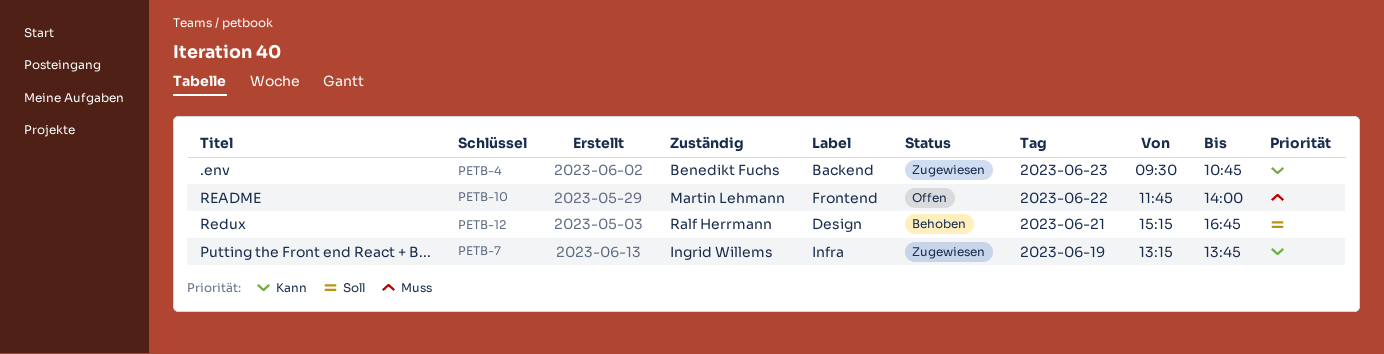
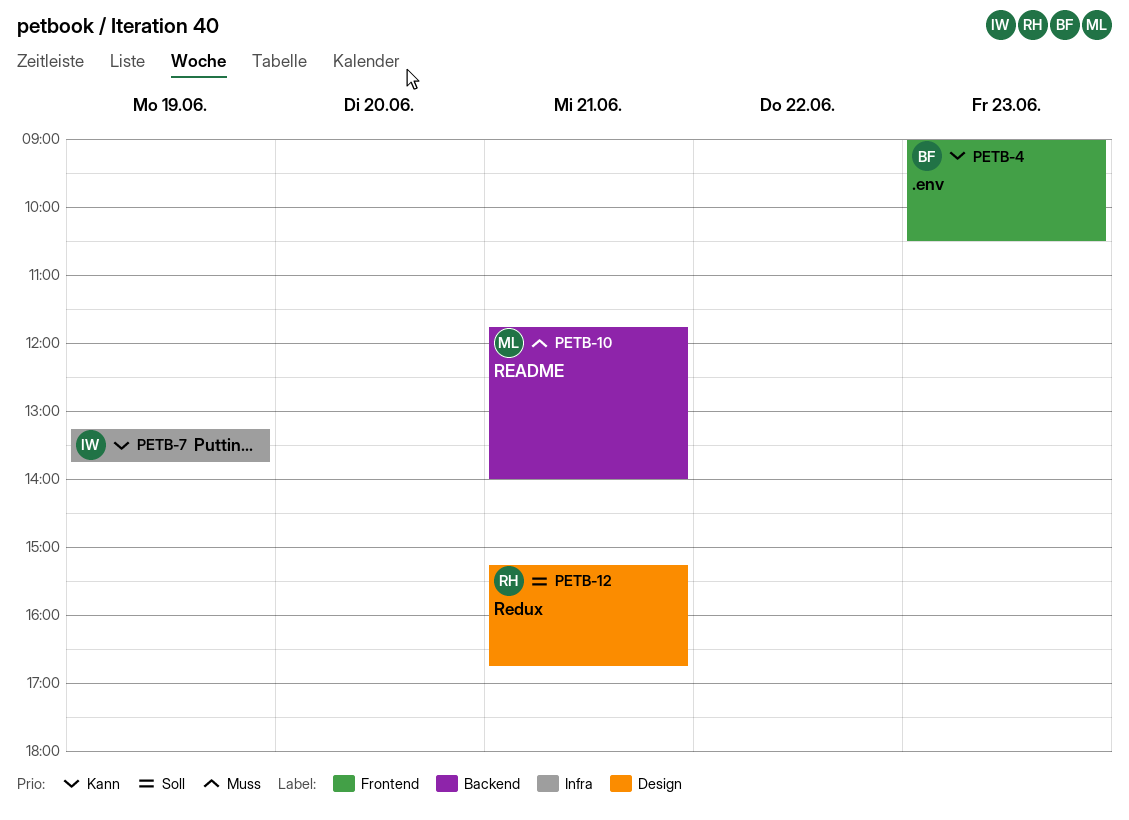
PETB-4, label: Backend -> Frontend
PETB-4, begins: 09:30 -> 09:00
PETB-4, ends: 10:45 -> 10:30
PETB-10, label: Frontend -> Backend
PETB-10, day: Jun 22 -> Jun 21

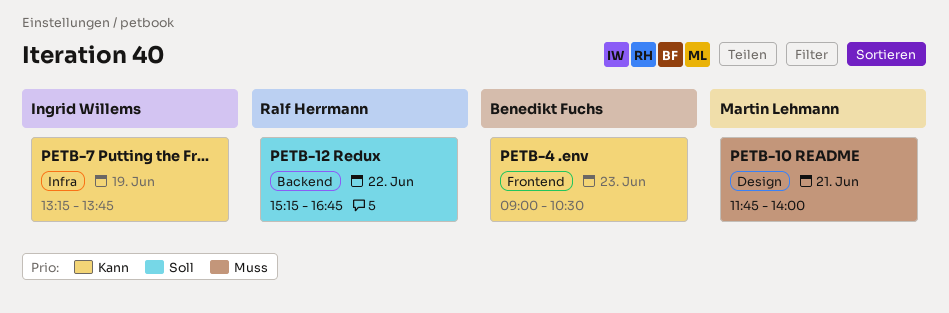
PETB-10, label: Backend -> Design
PETB-12, label: Design -> Backend
PETB-12, day: Jun 21 -> Jun 22

